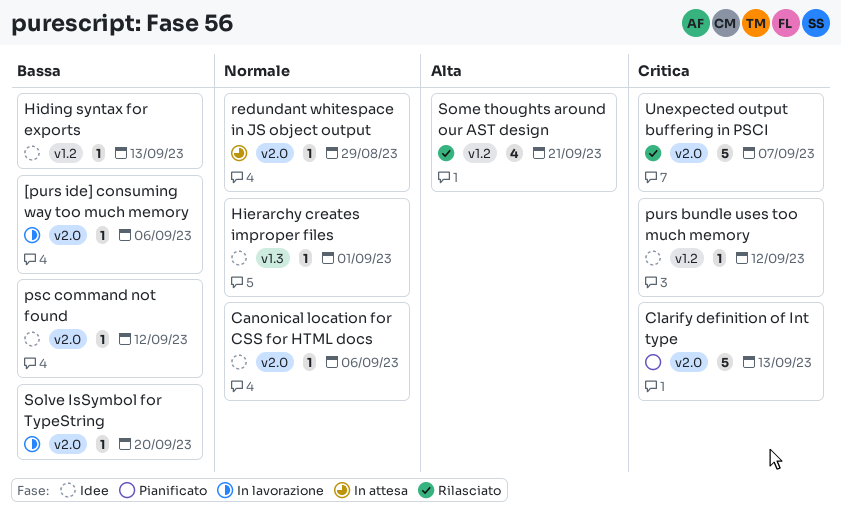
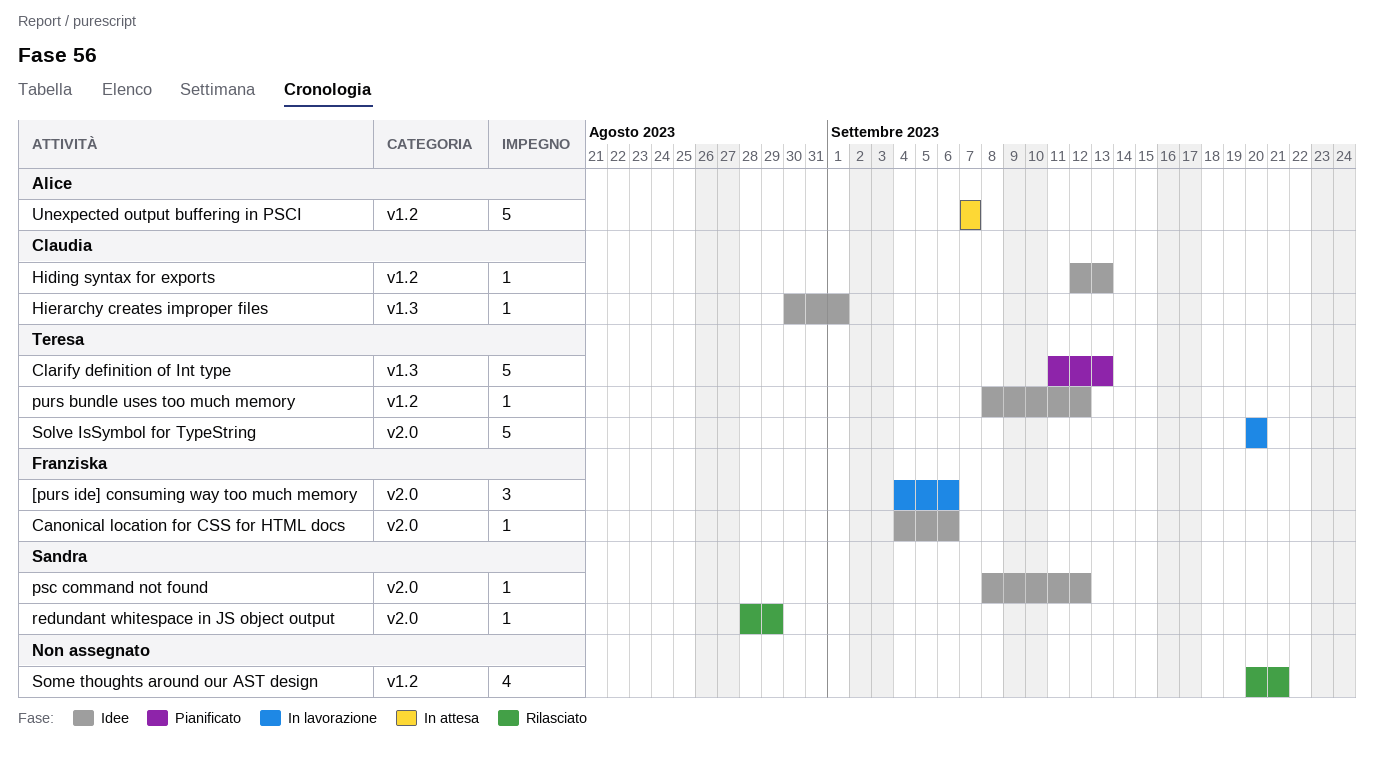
[purs ide] consuming way too much memory, estimate: 1 -> 3
Clarify definition of Int type, label: v2.0 -> v1.3
redundant whitespace in JS object output, status: In attesa -> Rilasciato
Solve IsSymbol for TypeString, estimate: 1 -> 5
Unexpected output buffering in PSCI, status: Rilasciato -> In attesa
Unexpected output buffering in PSCI, label: v2.0 -> v1.2

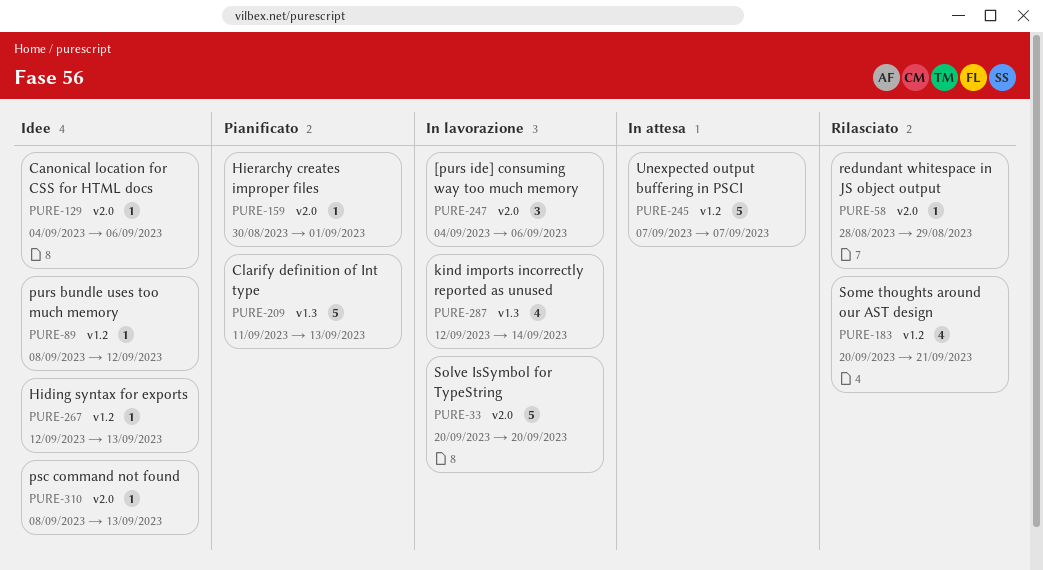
Hierarchy creates improper files, status: Idee -> Pianificato
Hierarchy creates improper files, label: v1.3 -> v2.0
kind imports incorrectly reported as unused: none -> present
psc command not found, due: Sep 12 -> Sep 13

